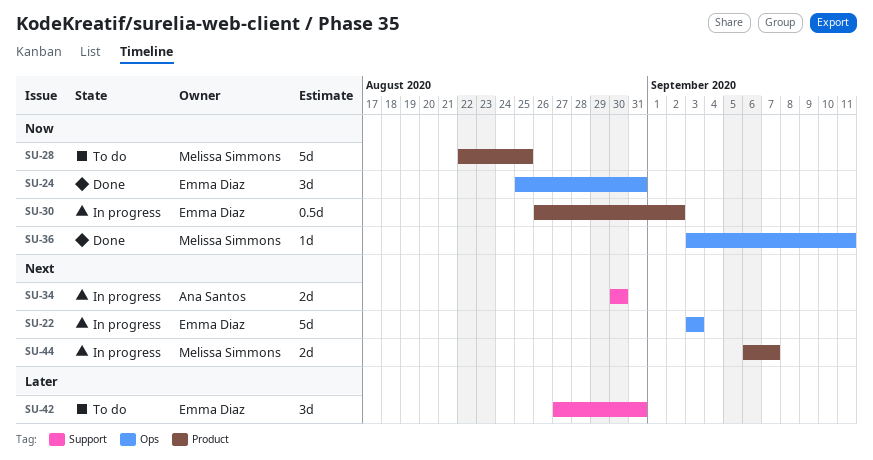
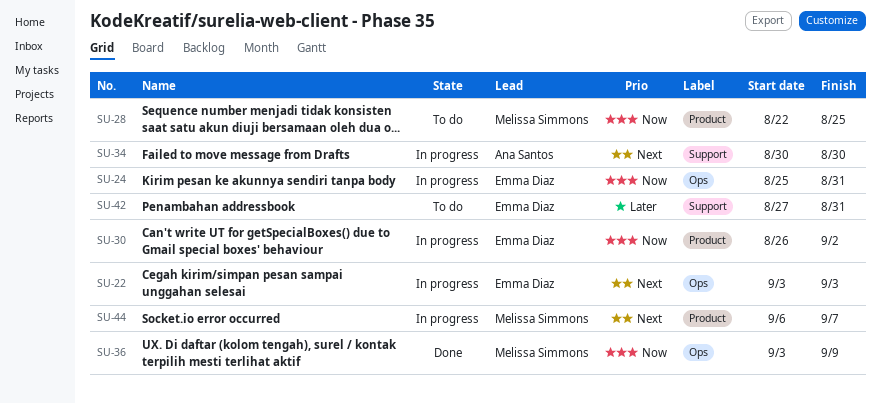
SU-24, status: Done -> In progress
SU-36, due: Sep 11 -> Sep 9

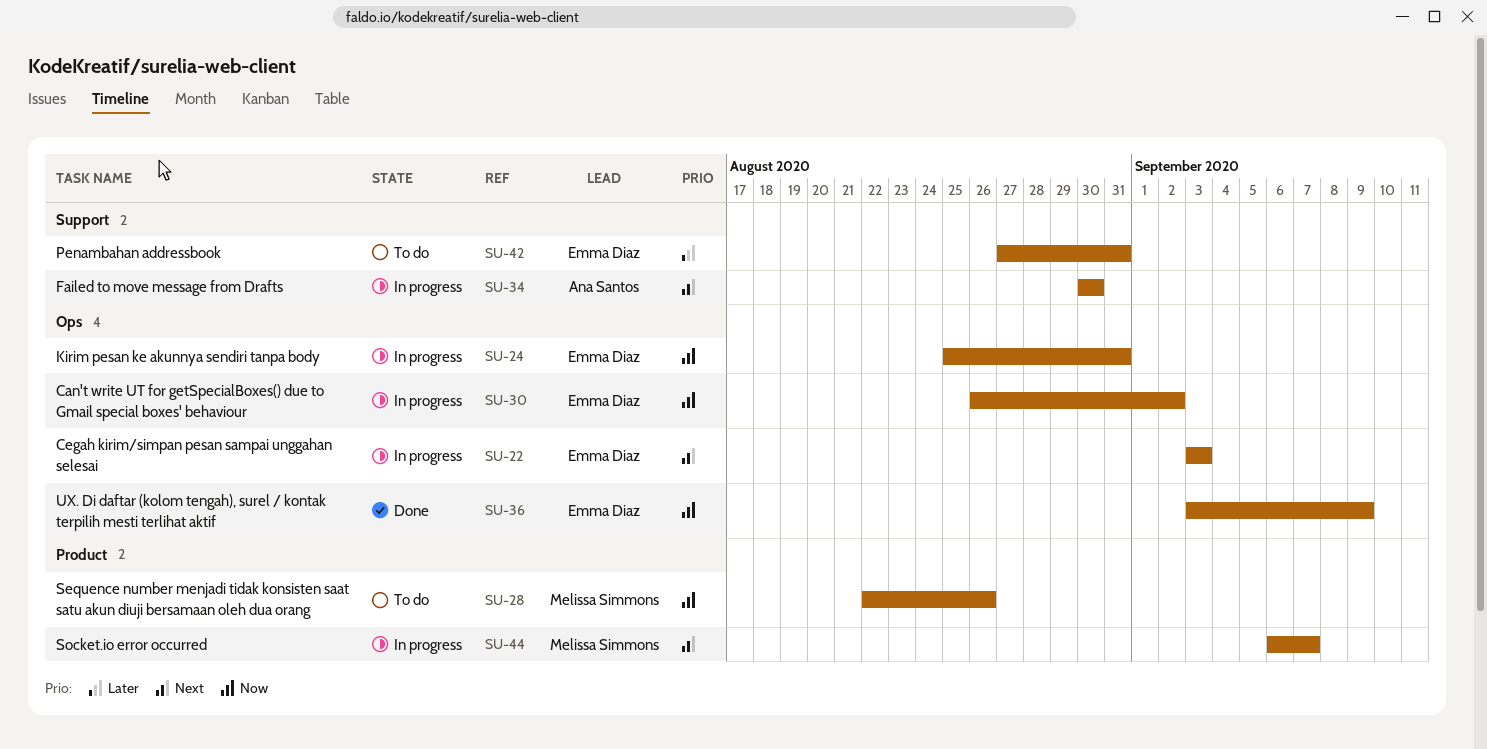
SU-28, due: Aug 25 -> Aug 26
SU-30, label: Product -> Ops
SU-36, owner: Melissa Simmons -> Emma Diaz

